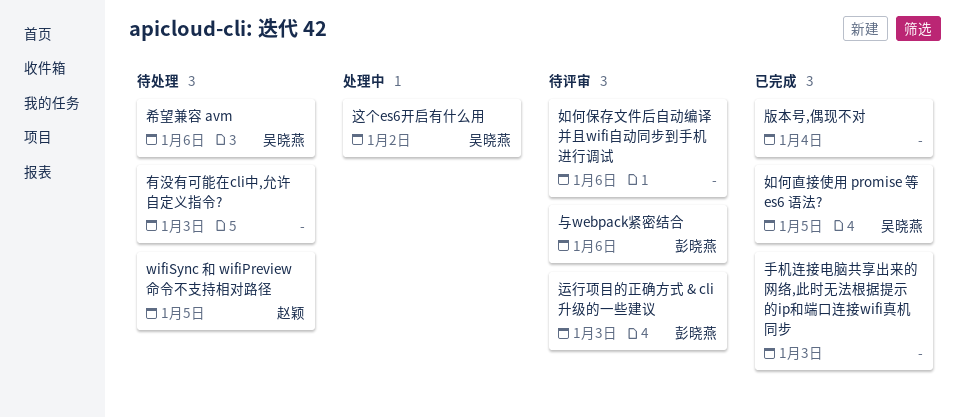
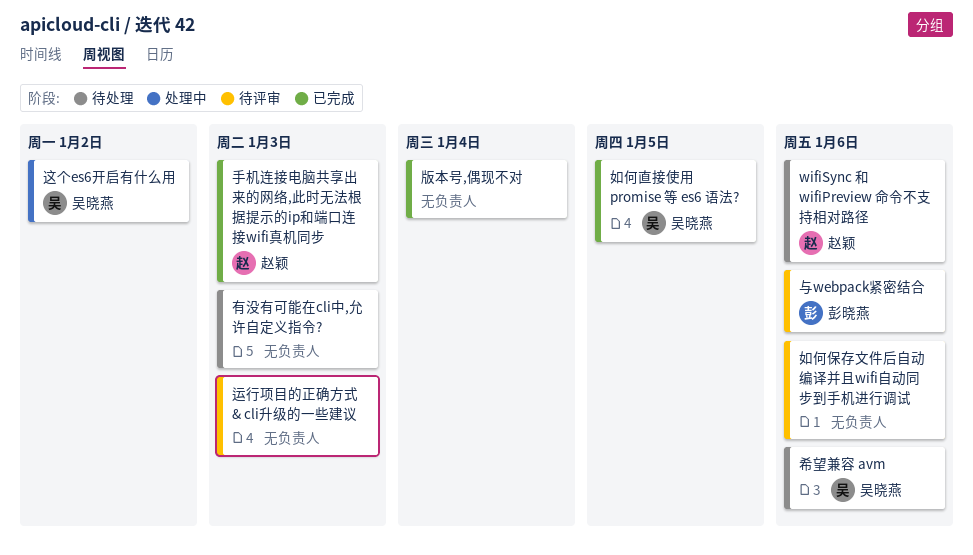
wifiSync 和 wifiPreview 命令不支持相对路径, due: Jan 5 -> Jan 6
手机连接电脑共享出来的网络,此时无法根据提示的ip和端口连接wifi真机同步, owner: none -> 赵颖
运行项目的正确方式 & cli升级的一些建议, owner: 彭晓燕 -> none

